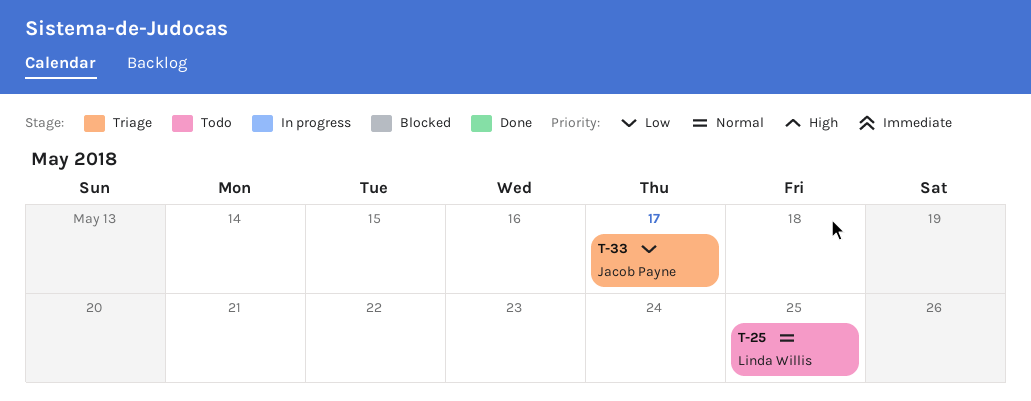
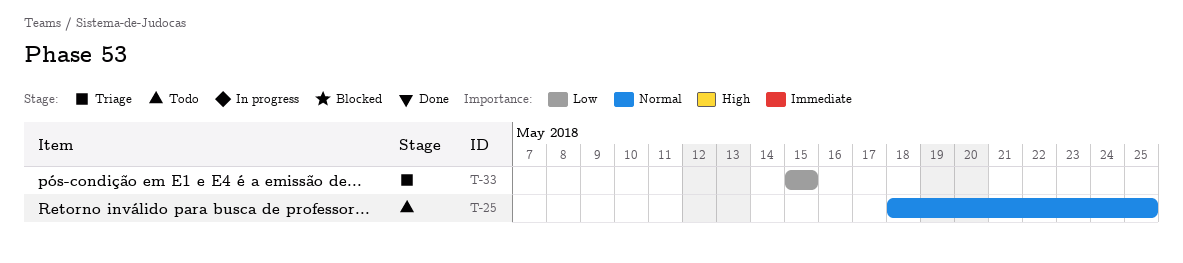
T-33, due: May 17 -> May 15

